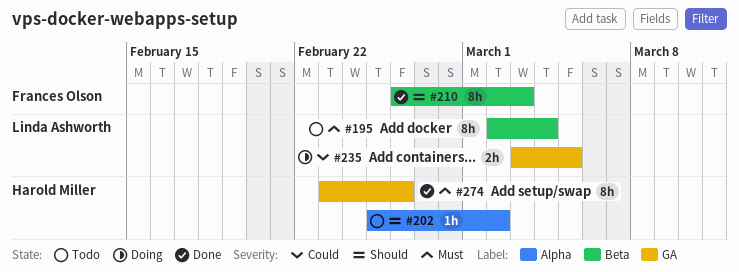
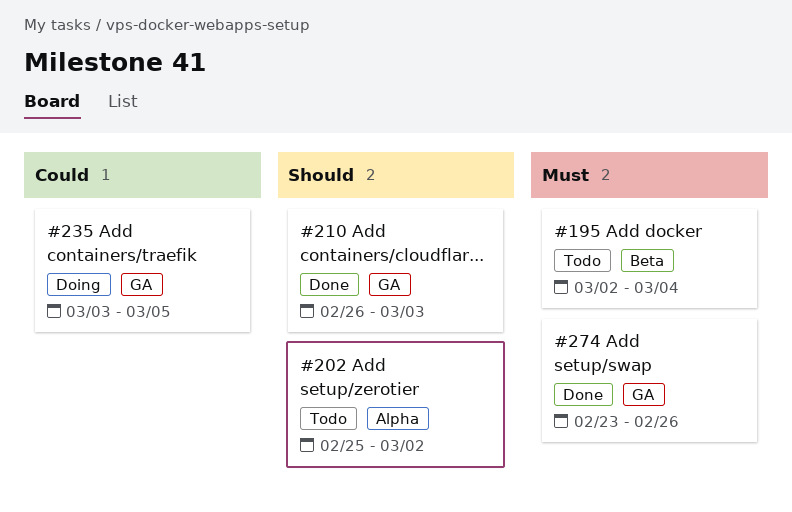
#210, label: Beta -> GA

